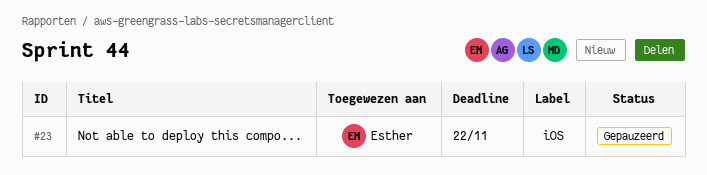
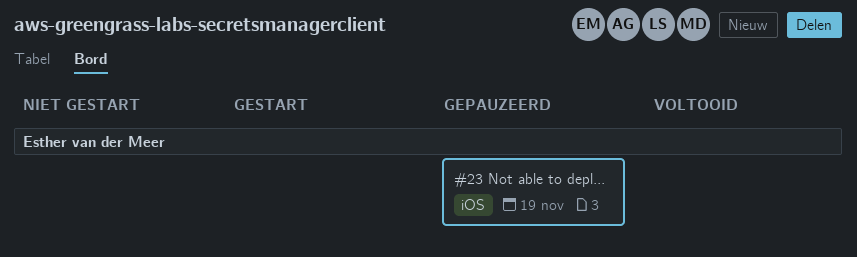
#23, due: Nov 22 -> Nov 19

